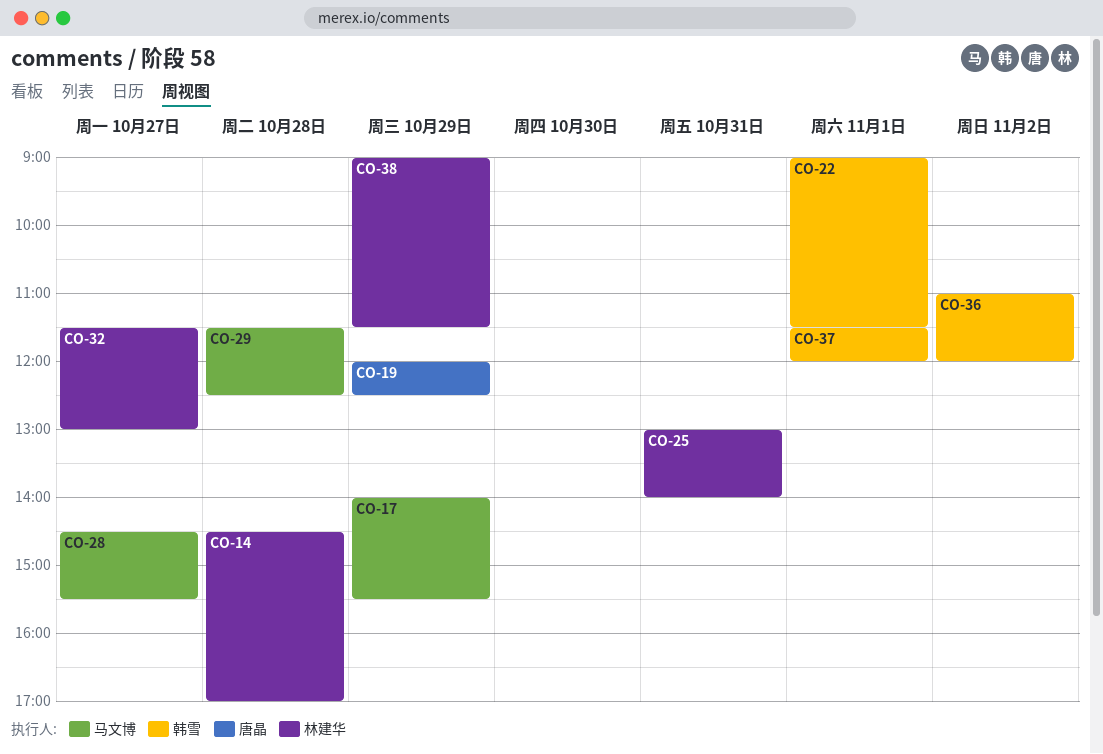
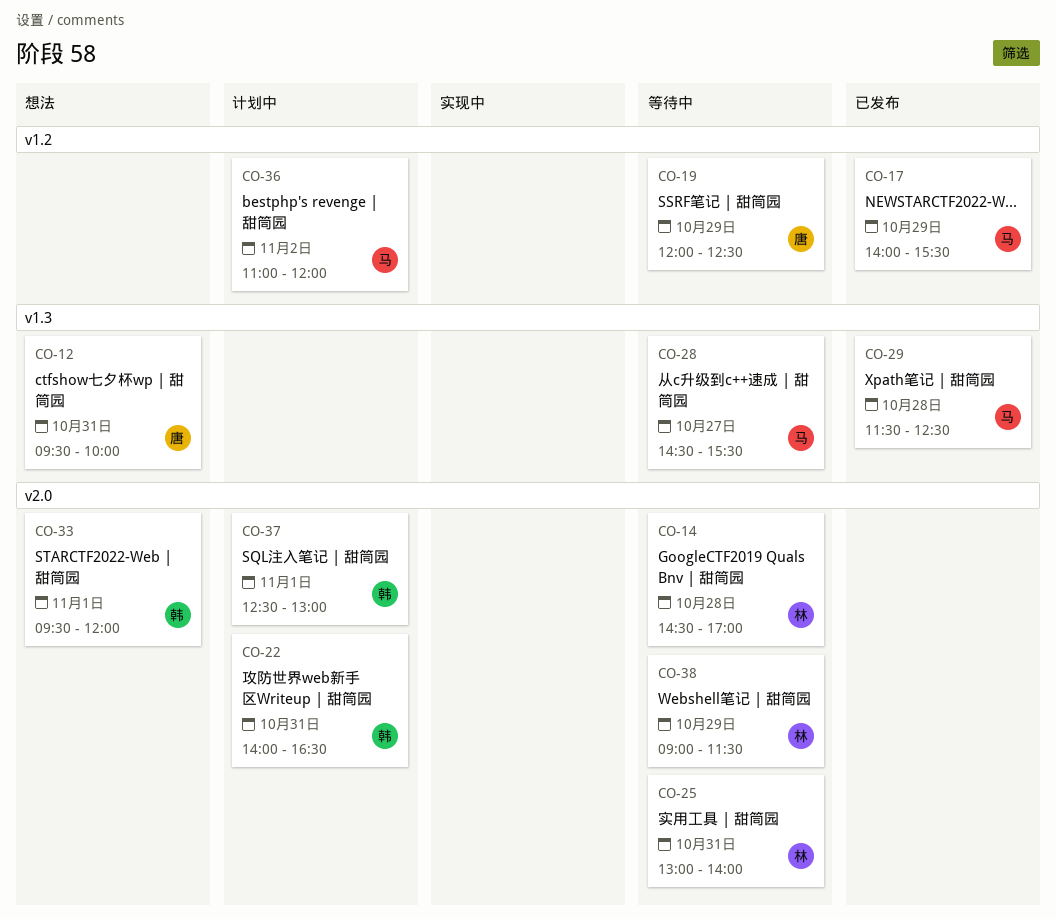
CO-12: none -> present
CO-22, day: Nov 1 -> Oct 31
CO-22, begins: 09:00 -> 14:00
CO-22, ends: 11:30 -> 16:30
CO-32: present -> none
CO-33: none -> present
CO-36, owner: 韩雪 -> 马文博
CO-37, begins: 11:30 -> 12:30
CO-37, ends: 12:00 -> 13:00

